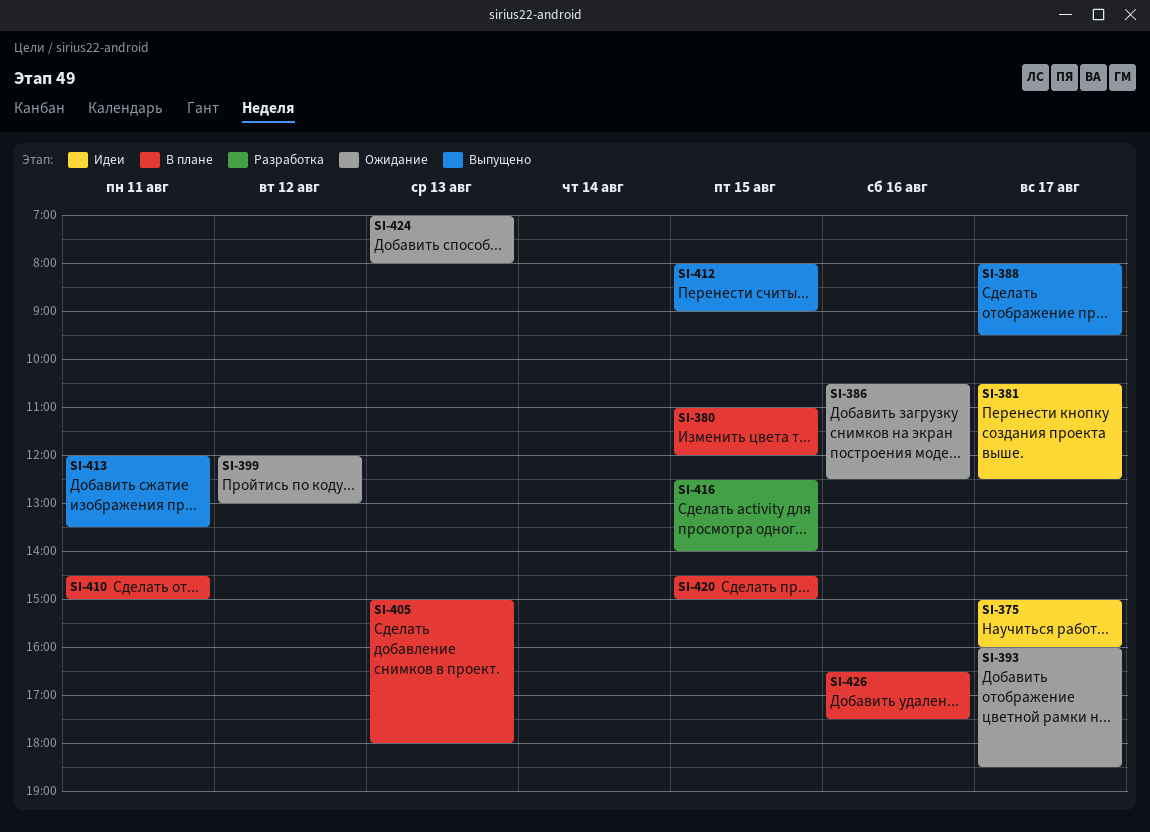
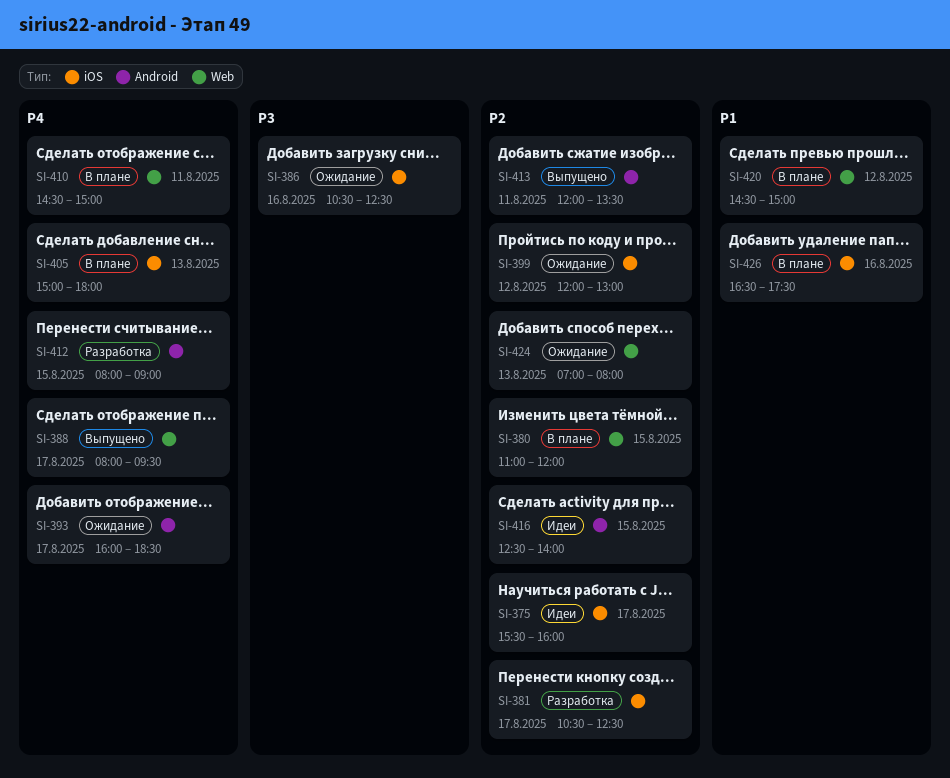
SI-375, begins: 15:00 -> 15:30
SI-381, status: Идеи -> Разработка
SI-412, status: Выпущено -> Разработка
SI-416, status: Разработка -> Идеи
SI-420, day: Aug 15 -> Aug 12

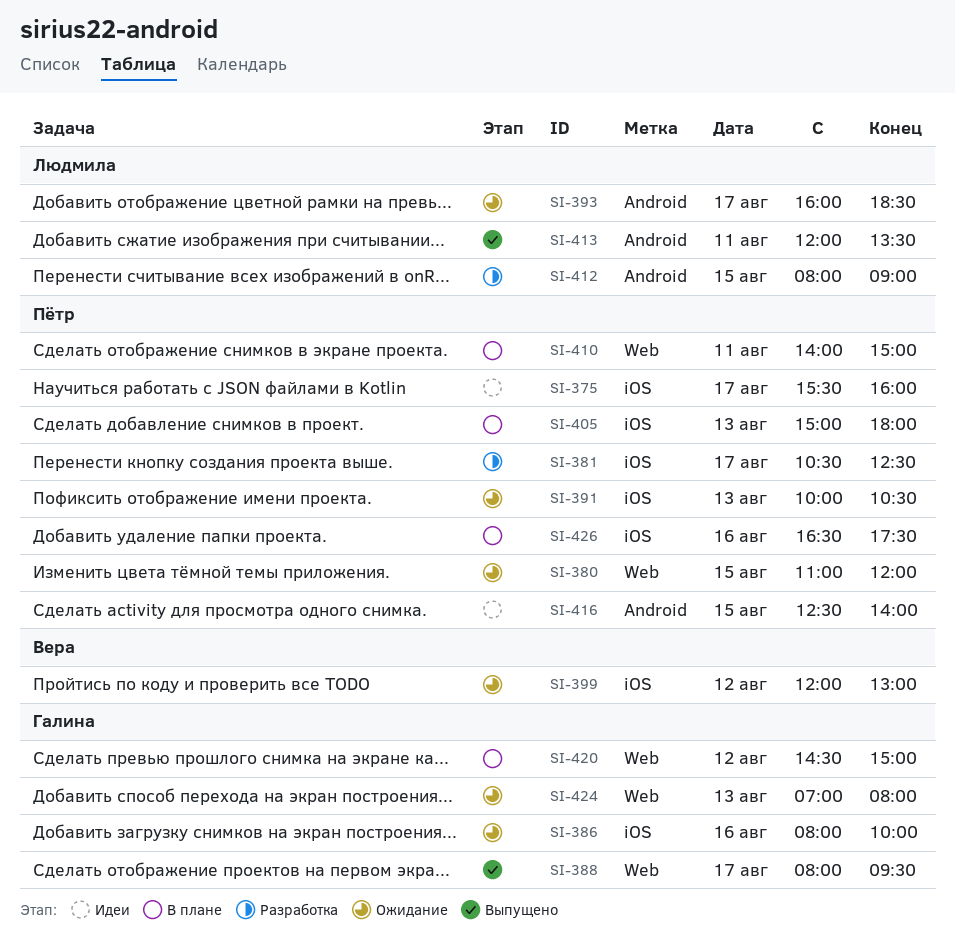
SI-380, status: В плане -> Ожидание
SI-386, begins: 10:30 -> 08:00
SI-386, ends: 12:30 -> 10:00
SI-391: none -> present
SI-410, begins: 14:30 -> 14:00

